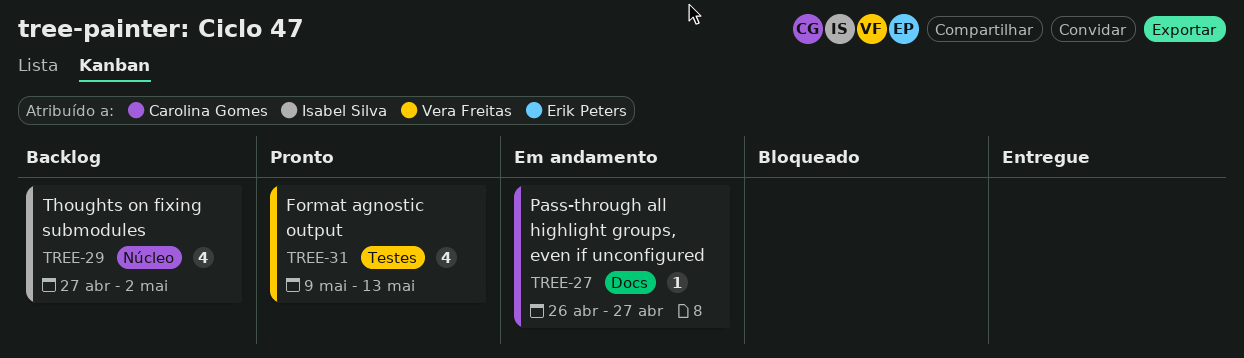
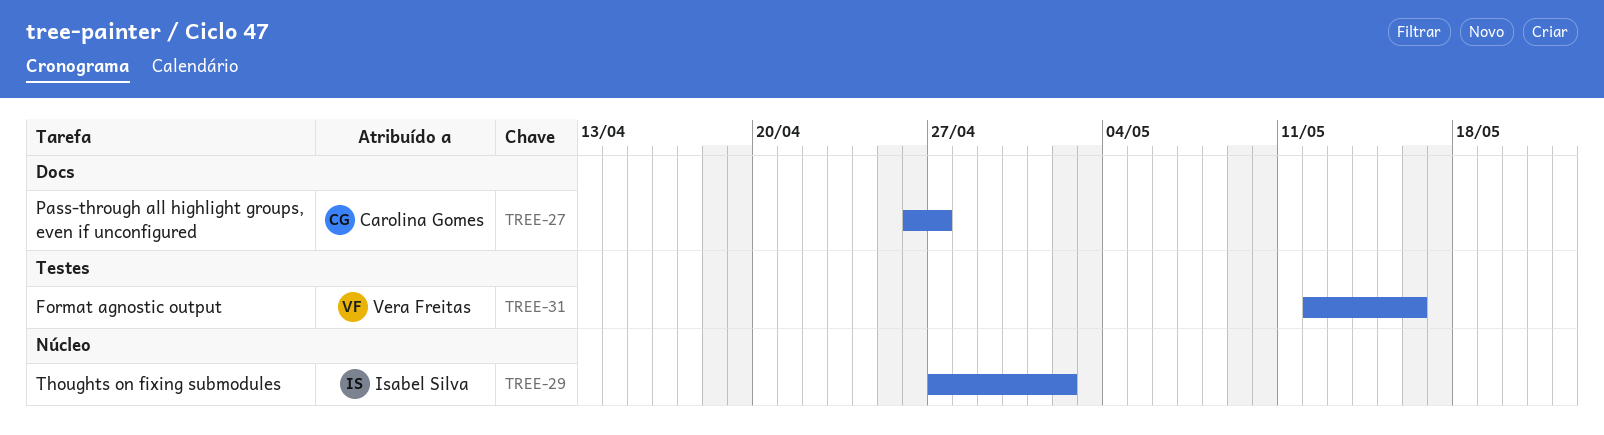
TREE-31, start: May 9 -> May 12
TREE-31, due: May 13 -> May 16

